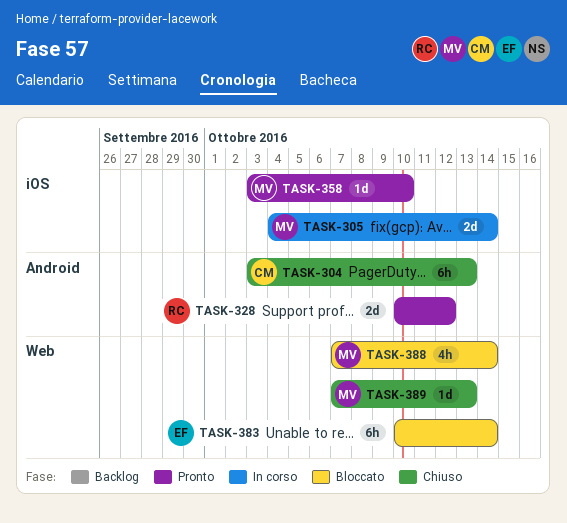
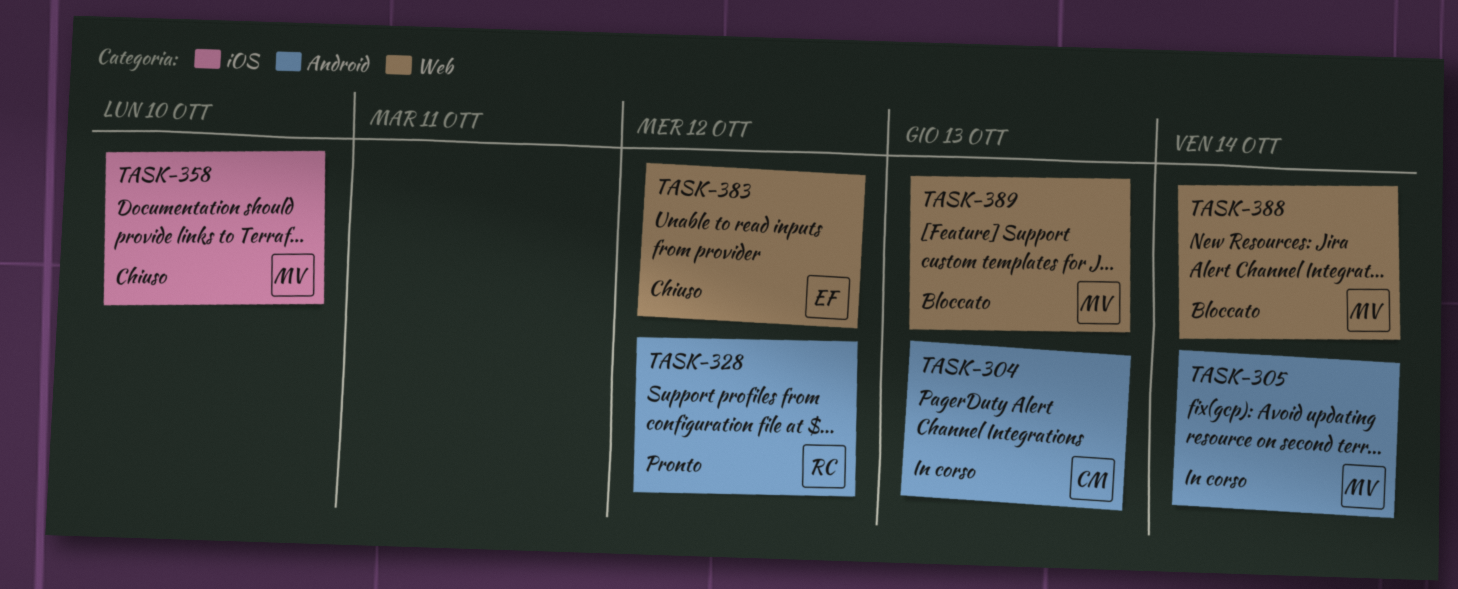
TASK-304, status: Chiuso -> In corso
TASK-305, label: iOS -> Android
TASK-358, status: Pronto -> Chiuso
TASK-383, status: Bloccato -> Chiuso
TASK-383, due: Oct 14 -> Oct 12
TASK-389, status: Chiuso -> Bloccato

